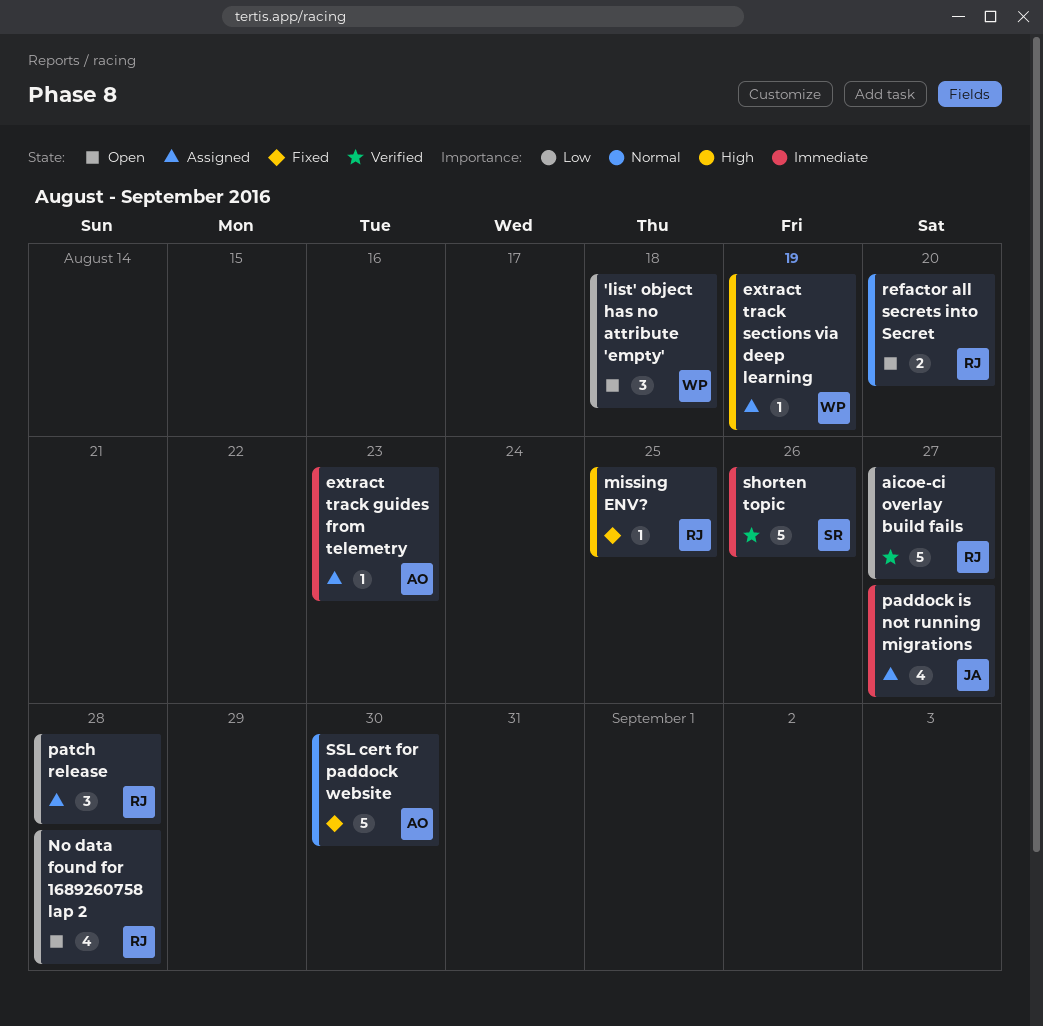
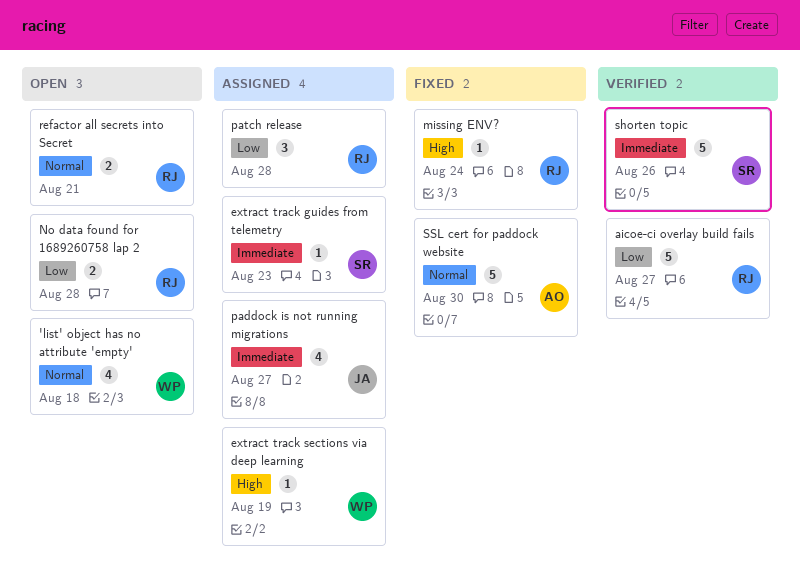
'list' object has no attribute 'empty', priority: Low -> Normal
'list' object has no attribute 'empty', estimate: 3 -> 4
extract track guides from telemetry, owner: AO -> SR
missing ENV?, due: Aug 25 -> Aug 24
No data found for 1689260758 lap 2, estimate: 4 -> 2
refactor all secrets into Secret, due: Aug 20 -> Aug 21

